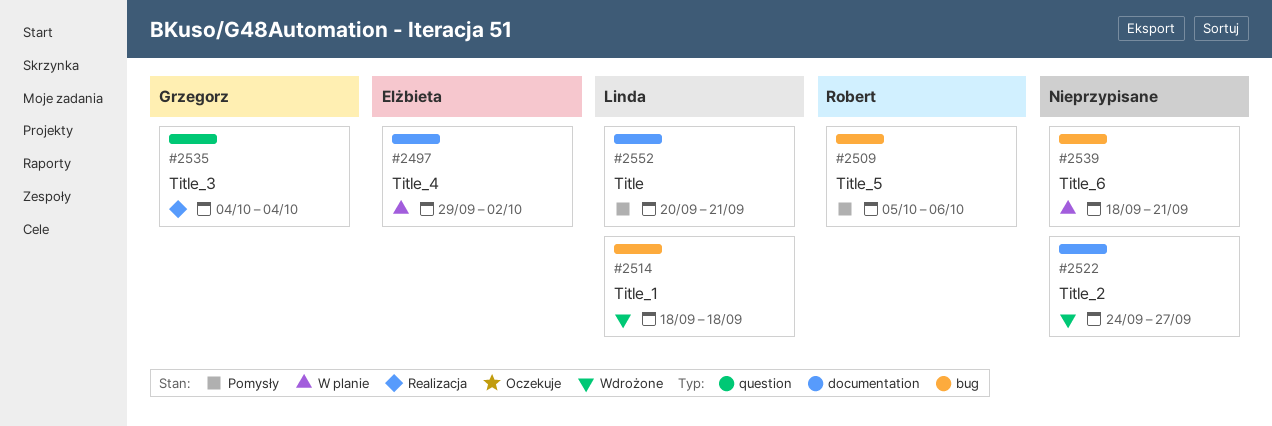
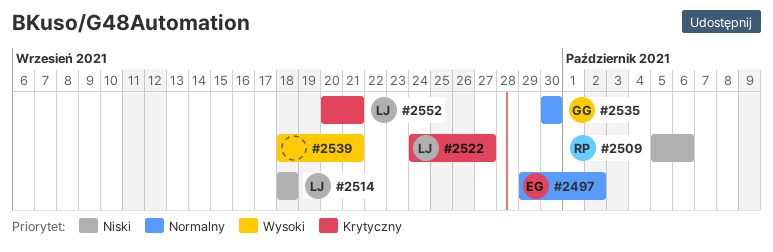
#2522, owner: none -> Linda
#2535, start: Oct 4 -> Sep 30
#2535, due: Oct 4 -> Sep 30

